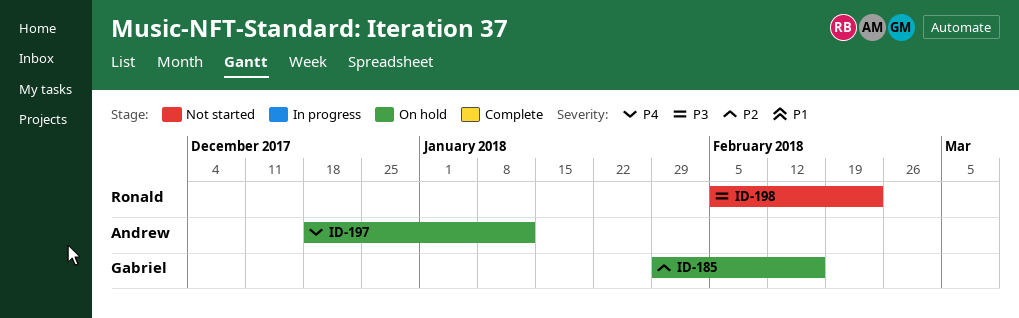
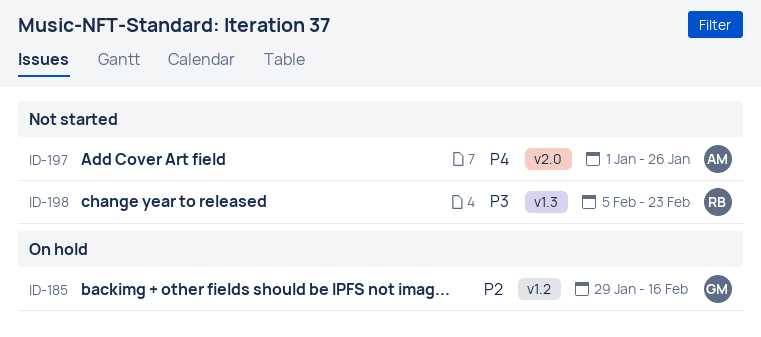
ID-197, status: On hold -> Not started
ID-197, start: Dec 18 -> Jan 1
ID-197, due: Jan 12 -> Jan 26

